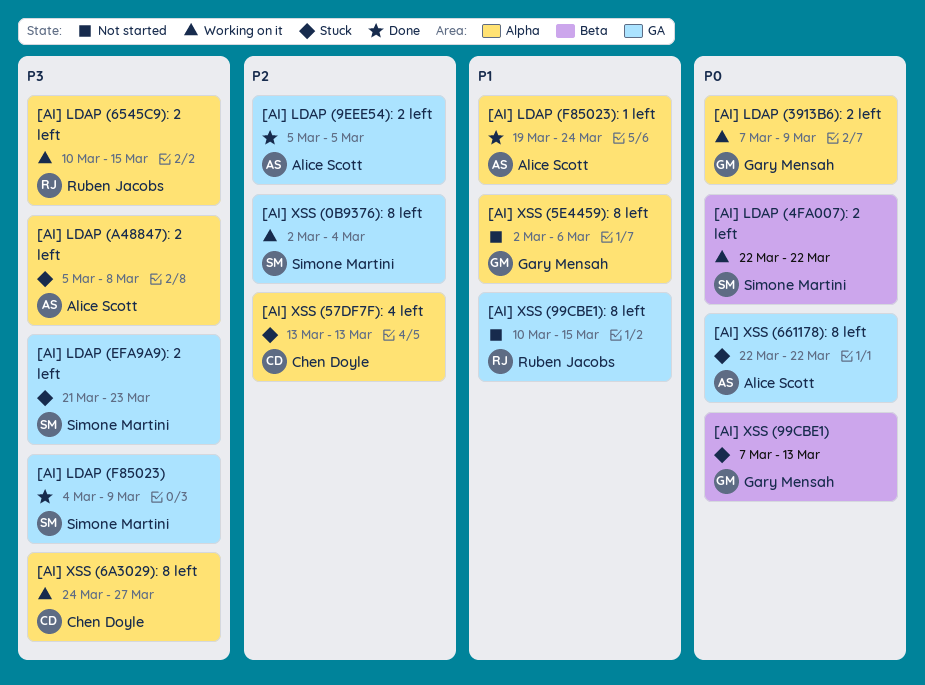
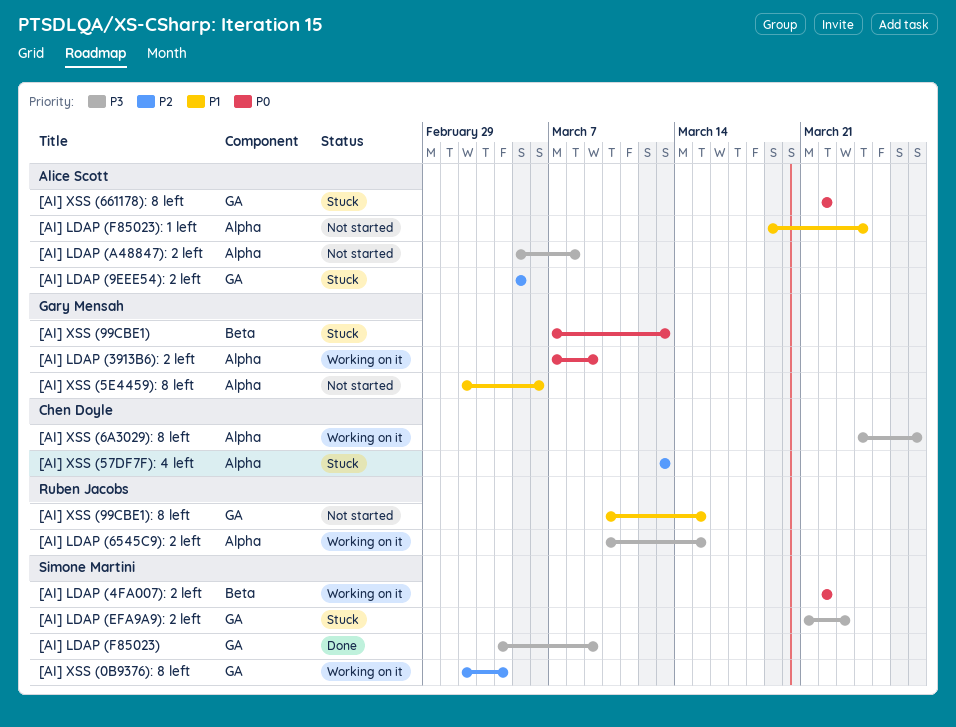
[AI] LDAP (9EEE54): 2 left, status: Done -> Stuck
[AI] LDAP (A48847): 2 left, status: Stuck -> Not started
[AI] LDAP (F85023): 1 left, status: Done -> Not started

